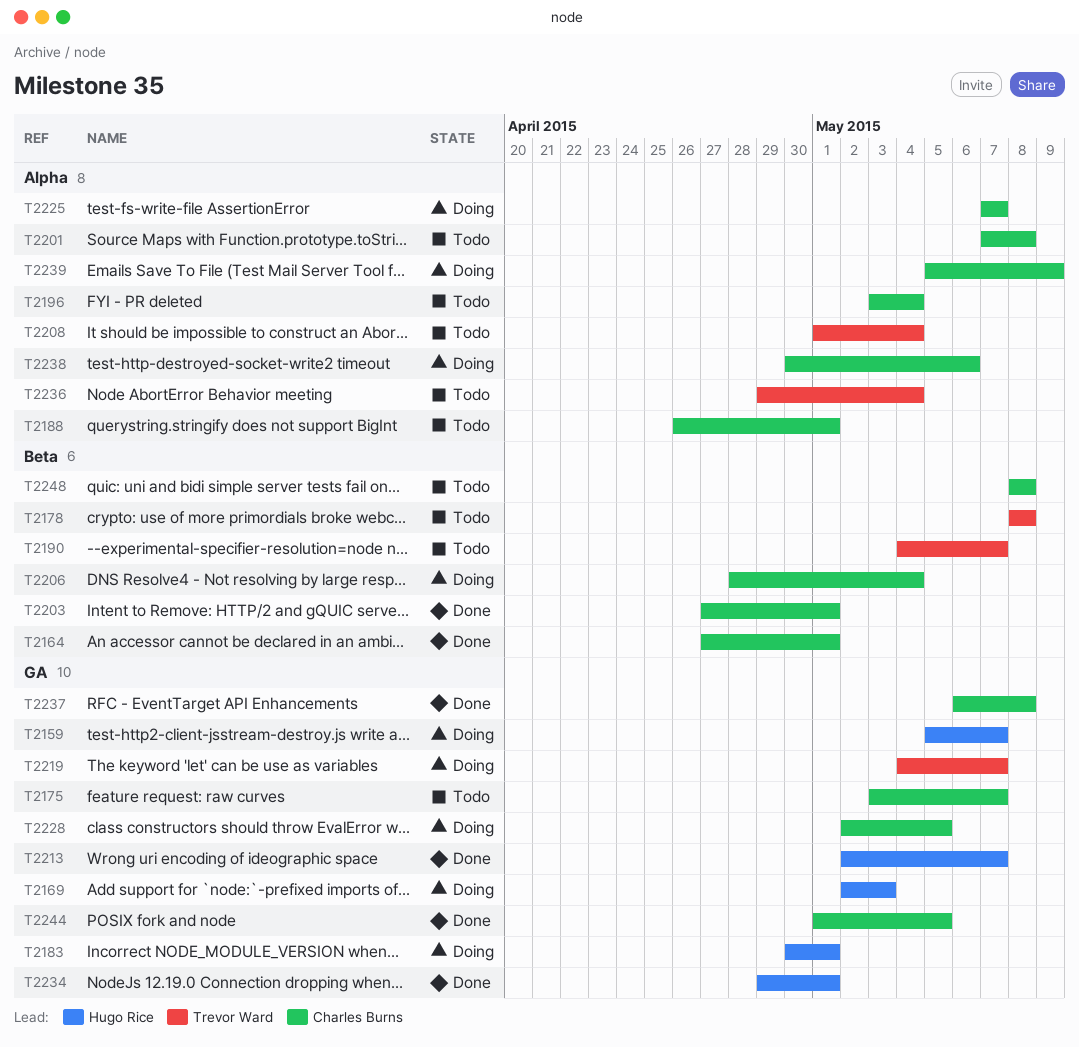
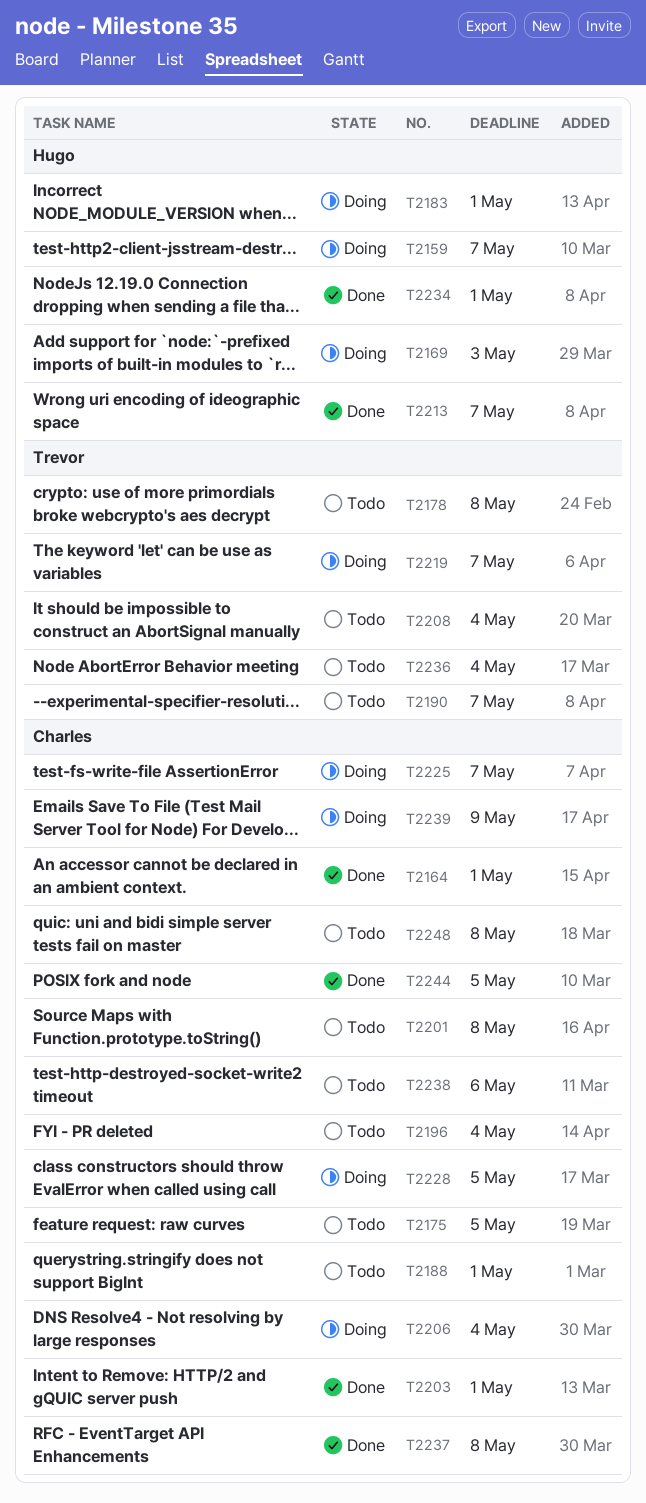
T2175, due: May 7 -> May 5
T2238, status: Doing -> Todo

